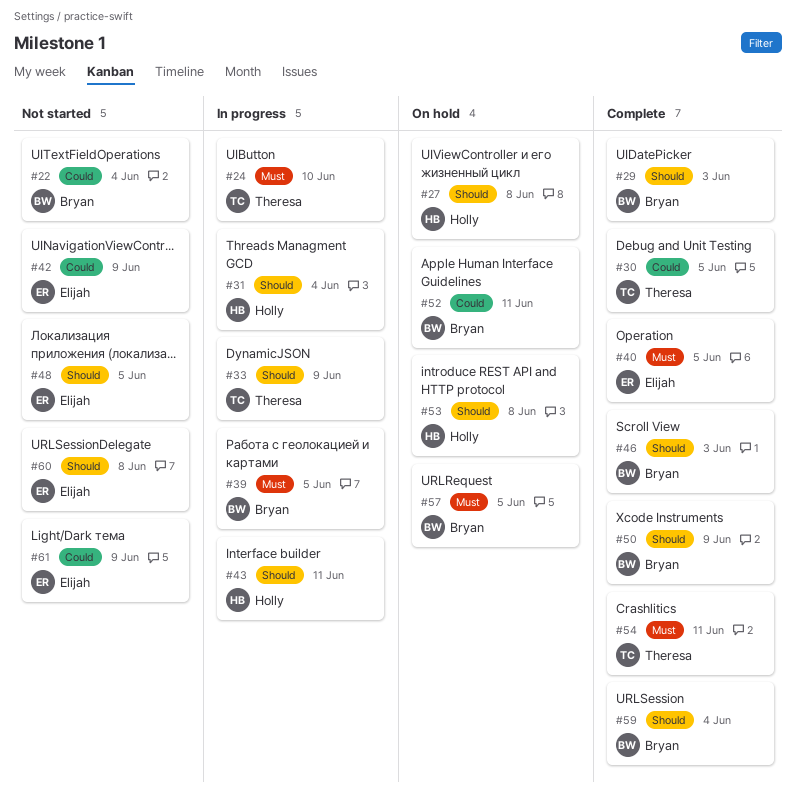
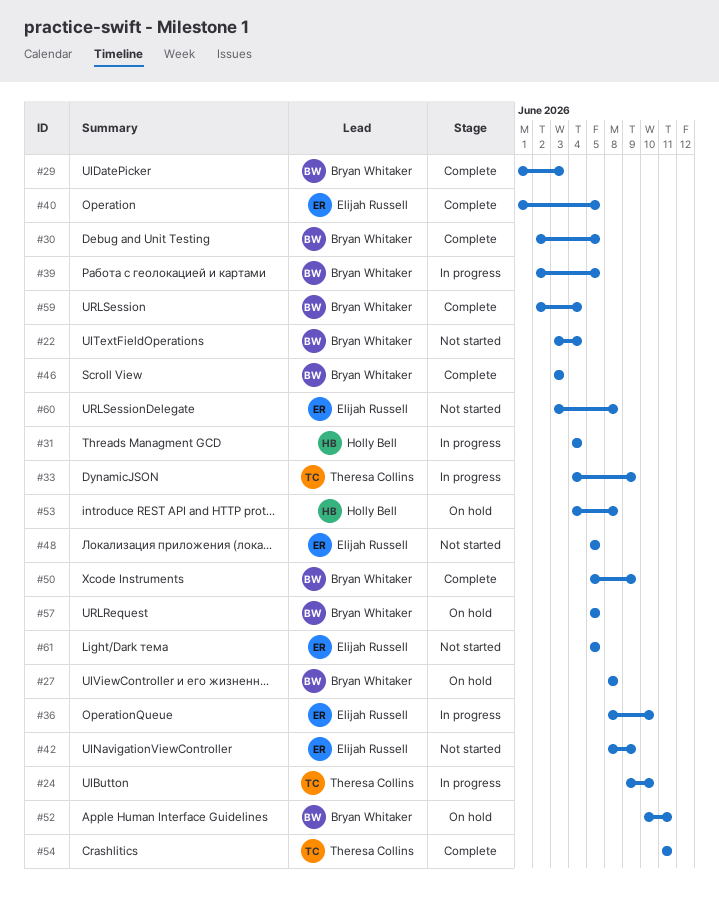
#27, owner: Holly Bell -> Bryan Whitaker
#30, owner: Theresa Collins -> Bryan Whitaker
#36: none -> present
#43: present -> none
#61, due: Jun 9 -> Jun 5

